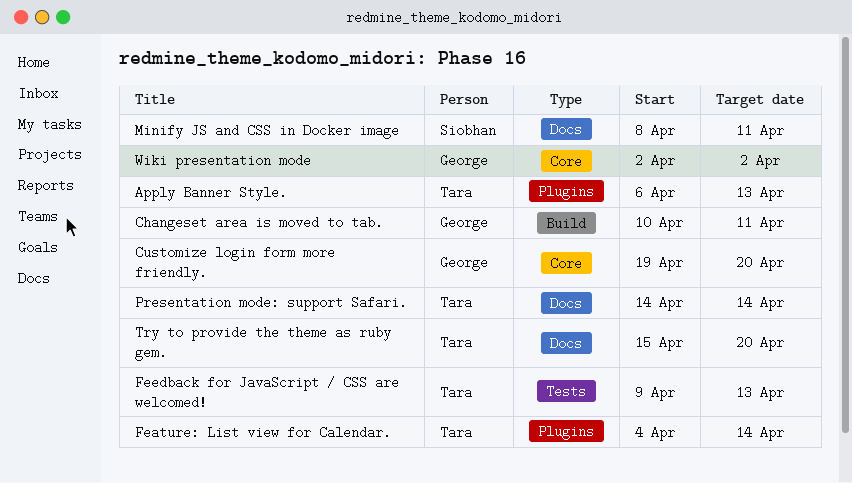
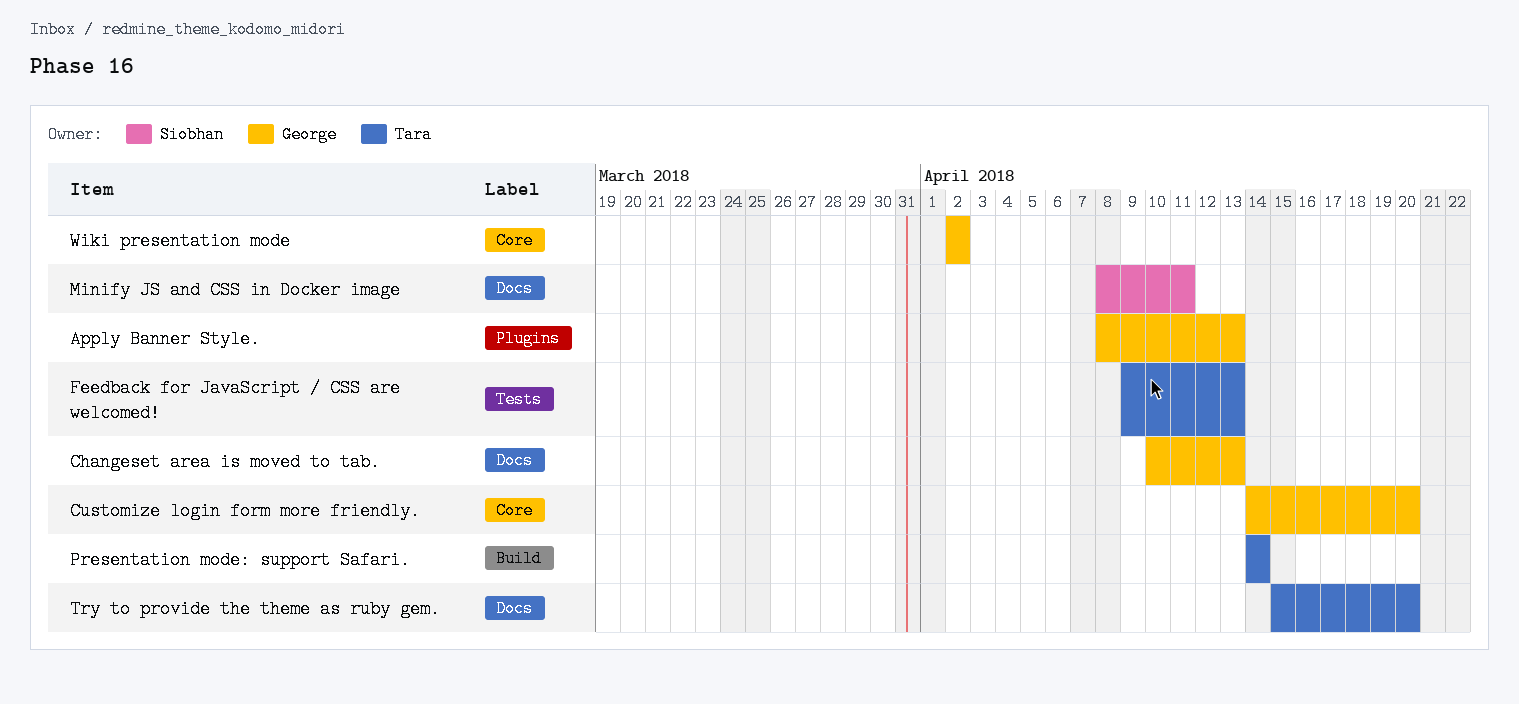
Apply Banner Style., owner: Tara -> George
Apply Banner Style., start: Apr 6 -> Apr 8
Changeset area is moved to tab., label: Build -> Docs
Changeset area is moved to tab., due: Apr 11 -> Apr 13
Customize login form more friendly., start: Apr 19 -> Apr 14
Feature: List view for Calendar.: present -> none
Presentation mode: support Safari., label: Docs -> Build

